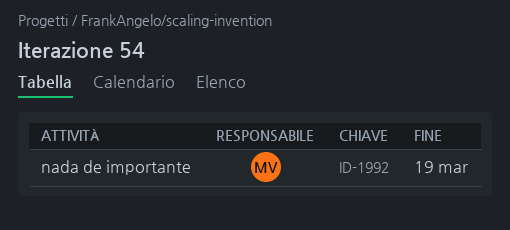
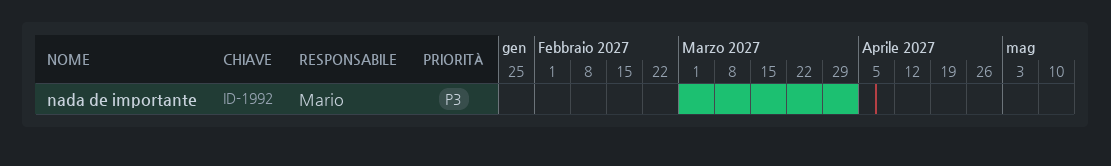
ID-1992, due: Mar 19 -> Apr 2

